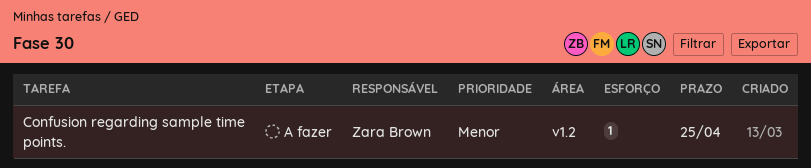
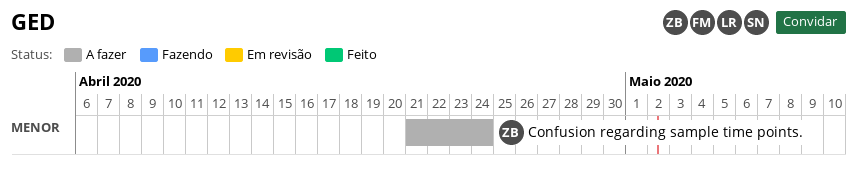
Confusion regarding sample time points., due: Apr 25 -> Apr 24

